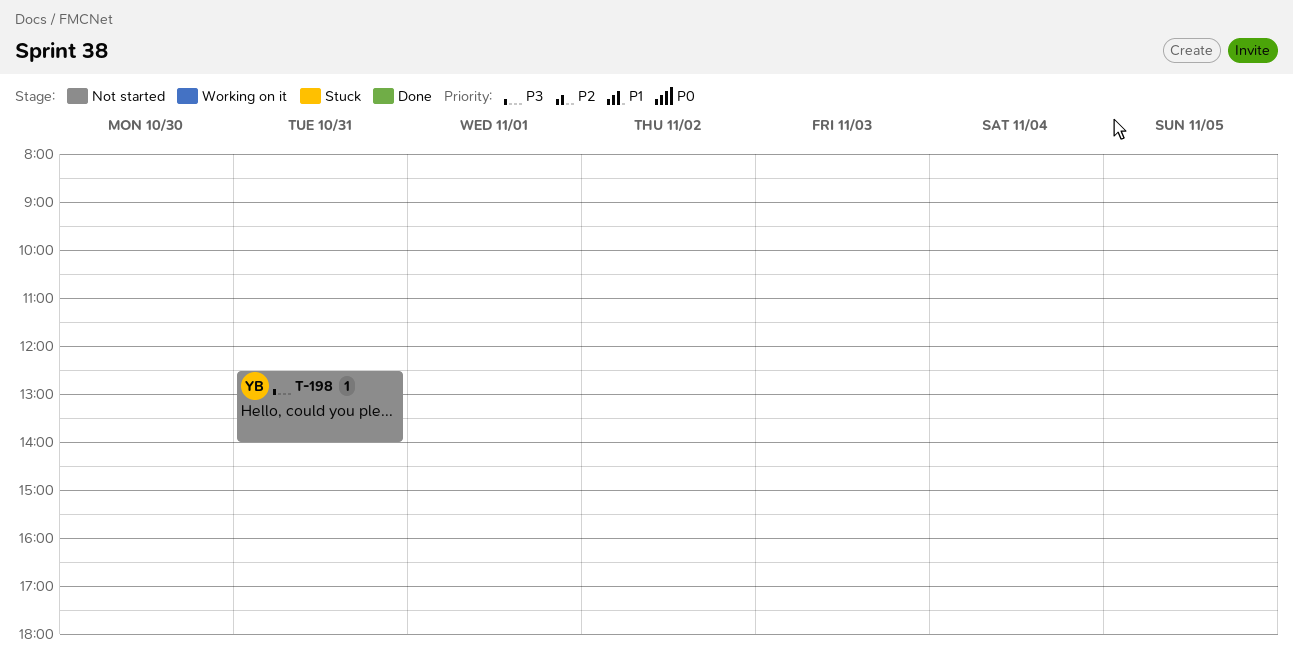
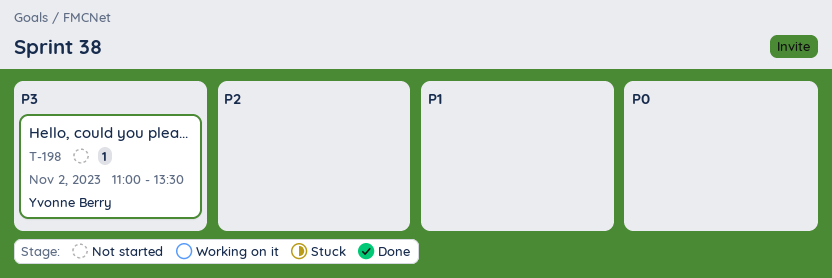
T-198, day: Oct 31 -> Nov 2
T-198, begins: 12:30 -> 11:00
T-198, ends: 14:00 -> 13:30

